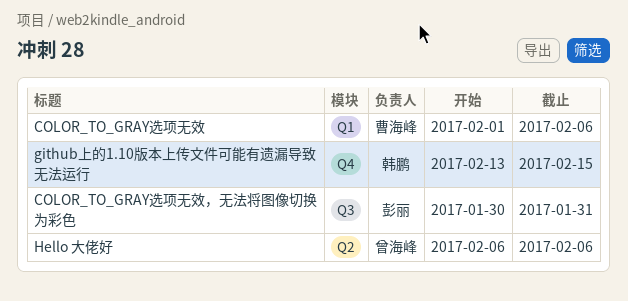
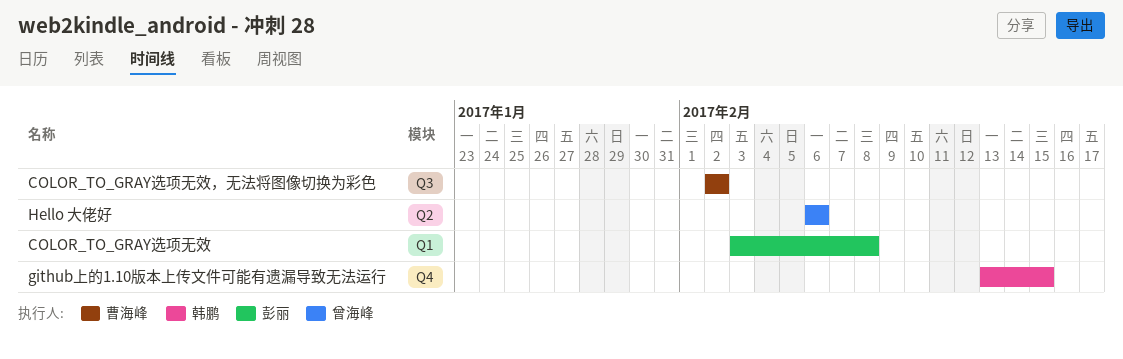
COLOR_TO_GRAY选项无效, owner: 曹海峰 -> 彭丽
COLOR_TO_GRAY选项无效, start: Feb 1 -> Feb 3
COLOR_TO_GRAY选项无效, due: Feb 6 -> Feb 8
COLOR_TO_GRAY选项无效，无法将图像切换为彩色, owner: 彭丽 -> 曹海峰
COLOR_TO_GRAY选项无效，无法将图像切换为彩色, start: Jan 30 -> Feb 2
COLOR_TO_GRAY选项无效，无法将图像切换为彩色, due: Jan 31 -> Feb 2

